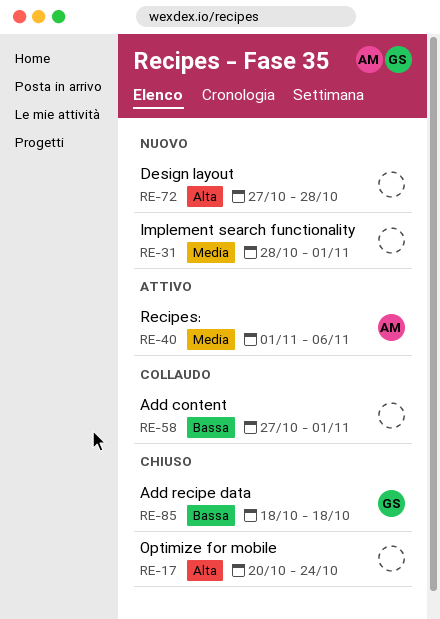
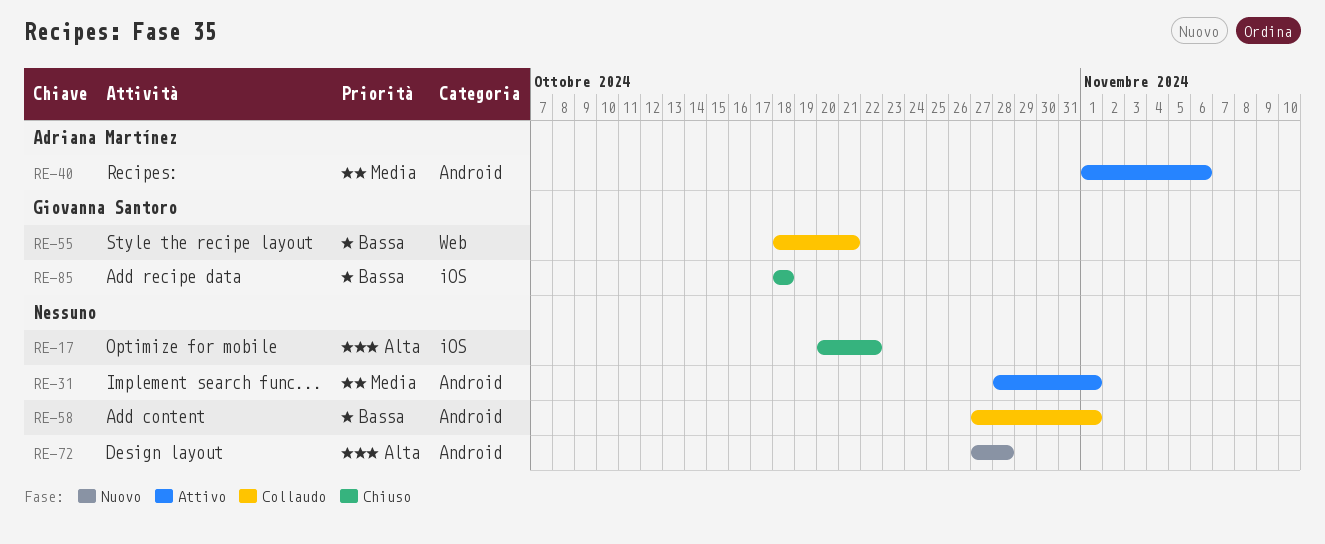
RE-17, due: Oct 24 -> Oct 22
RE-31, status: Nuovo -> Attivo
RE-55: none -> present

